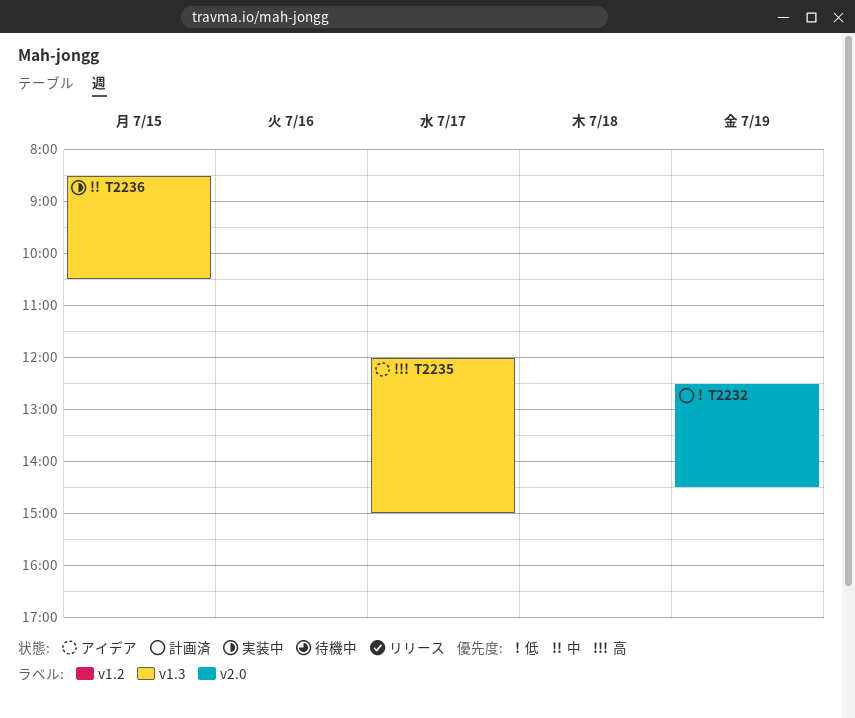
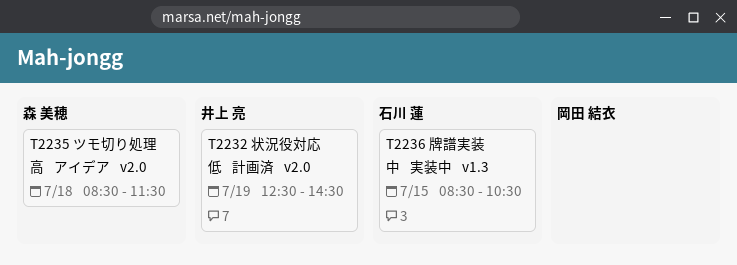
T2235, label: v1.3 -> v2.0
T2235, day: Jul 17 -> Jul 18
T2235, begins: 12:00 -> 08:30
T2235, ends: 15:00 -> 11:30

